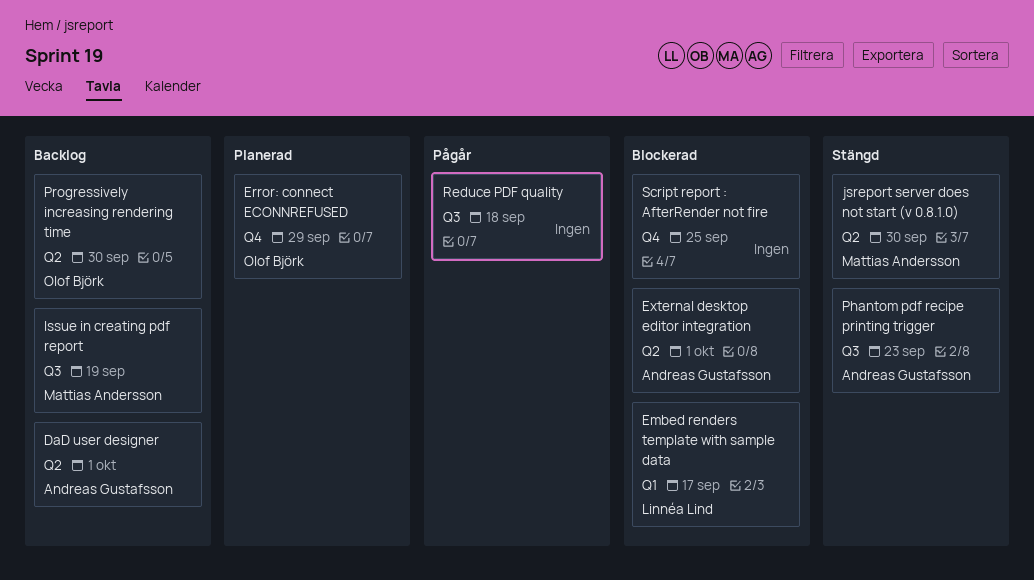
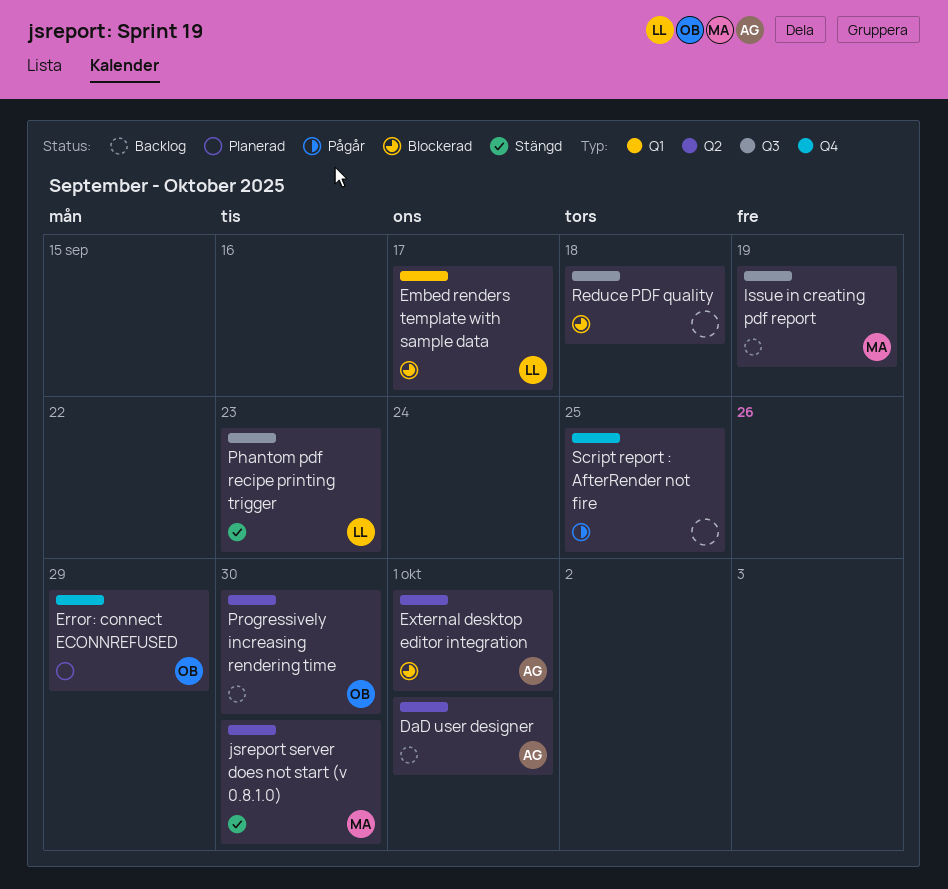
Phantom pdf recipe printing trigger, owner: Andreas Gustafsson -> Linnéa Lind
Reduce PDF quality, status: Pågår -> Blockerad
Script report : AfterRender not fire, status: Blockerad -> Pågår

